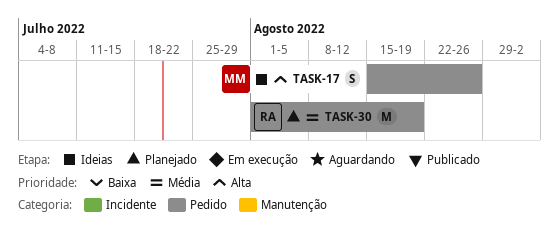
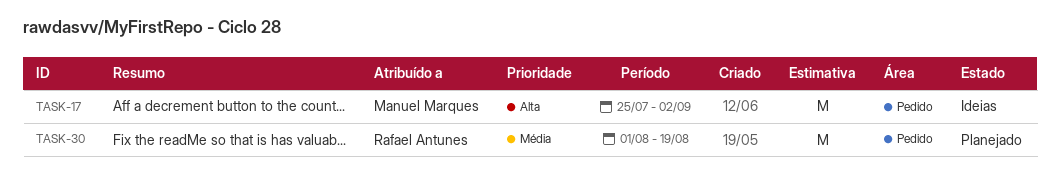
TASK-17, estimate: S -> M
TASK-17, start: Aug 15 -> Jul 25
TASK-17, due: Aug 26 -> Sep 2

